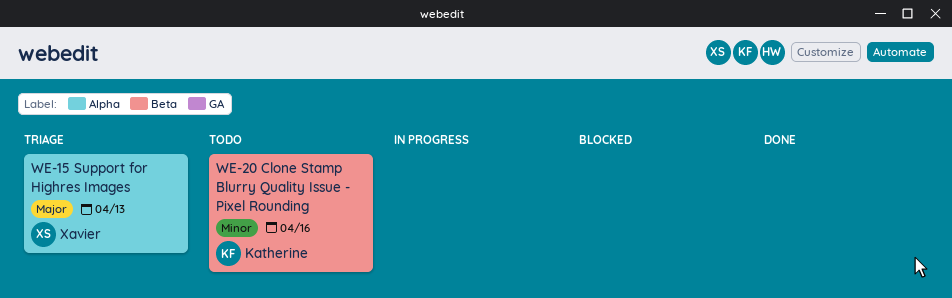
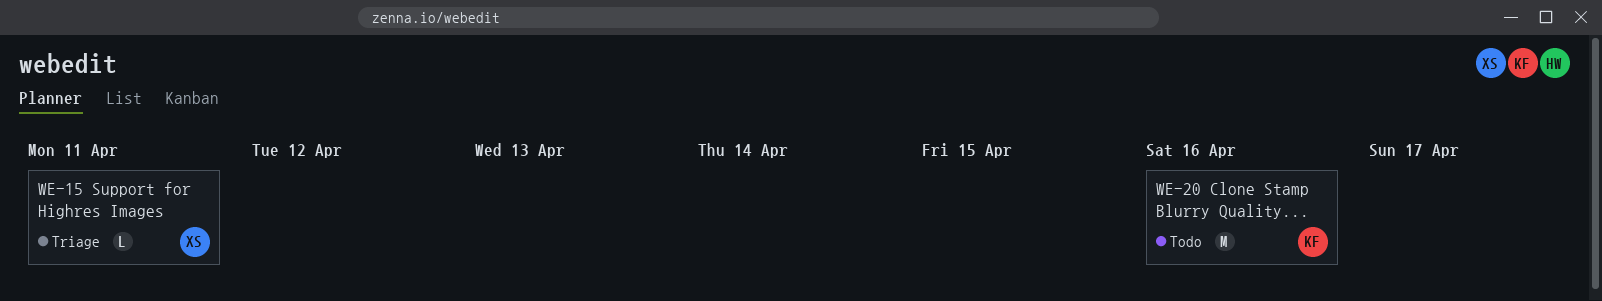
WE-15, due: Apr 13 -> Apr 11

